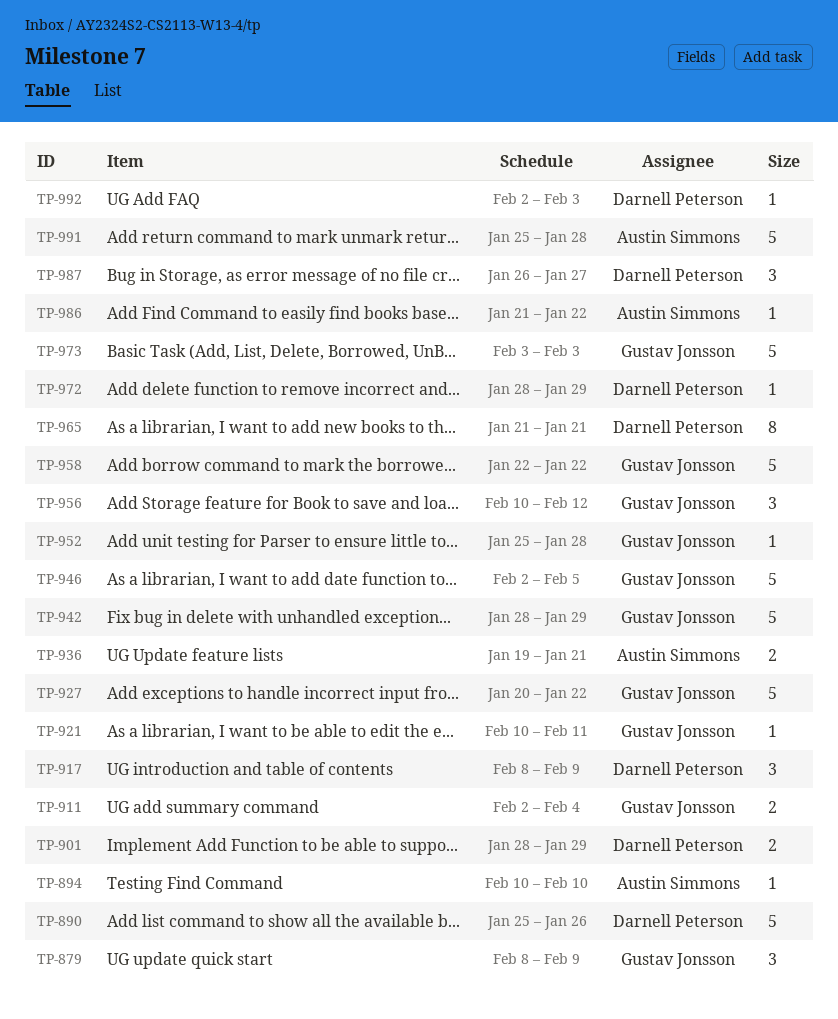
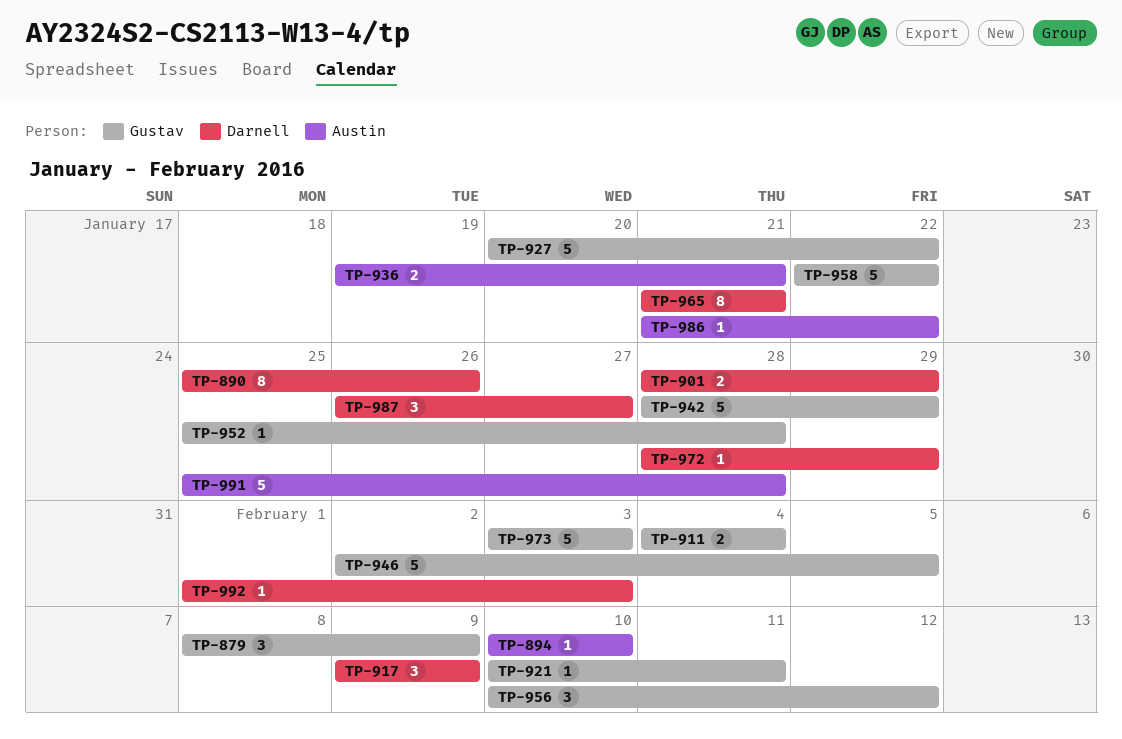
TP-890, estimate: 5 -> 8
TP-911, start: Feb 2 -> Feb 4
TP-917, start: Feb 8 -> Feb 9
TP-992, start: Feb 2 -> Feb 1

